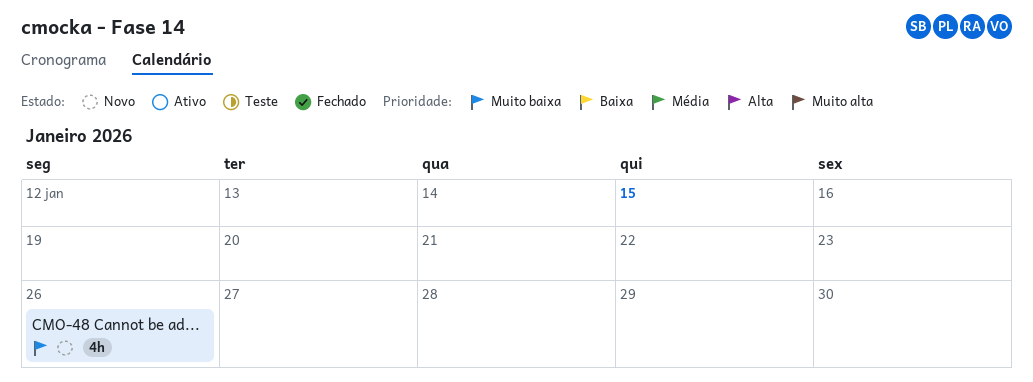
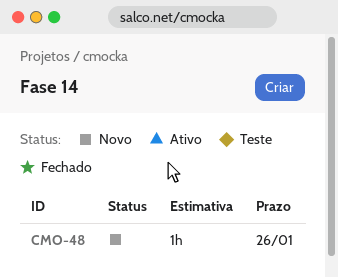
CMO-48, estimate: 4h -> 1h

